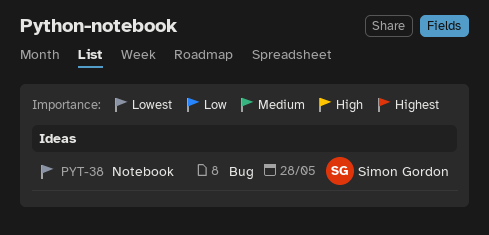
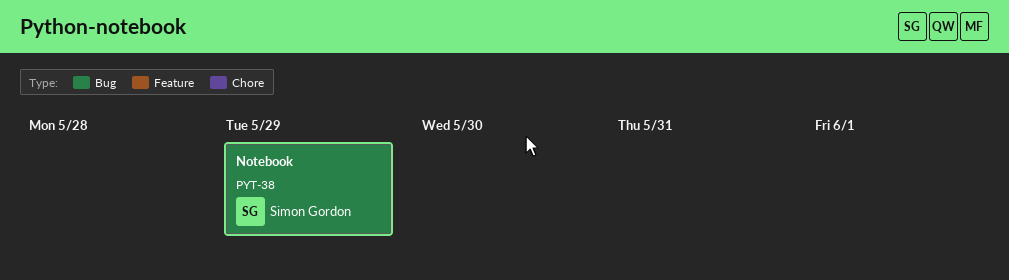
PYT-38, due: May 28 -> May 29

